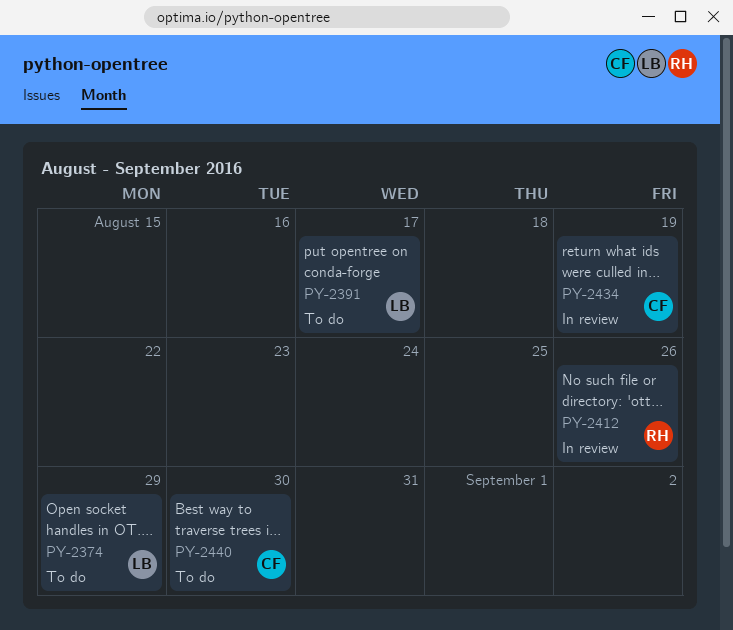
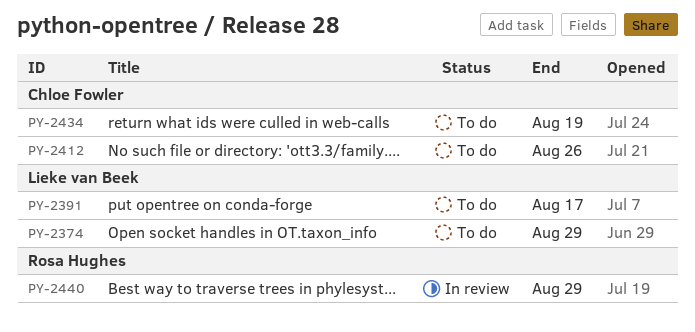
PY-2412, status: In review -> To do
PY-2412, owner: Rosa Hughes -> Chloe Fowler
PY-2434, status: In review -> To do
PY-2440, status: To do -> In review
PY-2440, owner: Chloe Fowler -> Rosa Hughes
PY-2440, due: Aug 30 -> Aug 29

